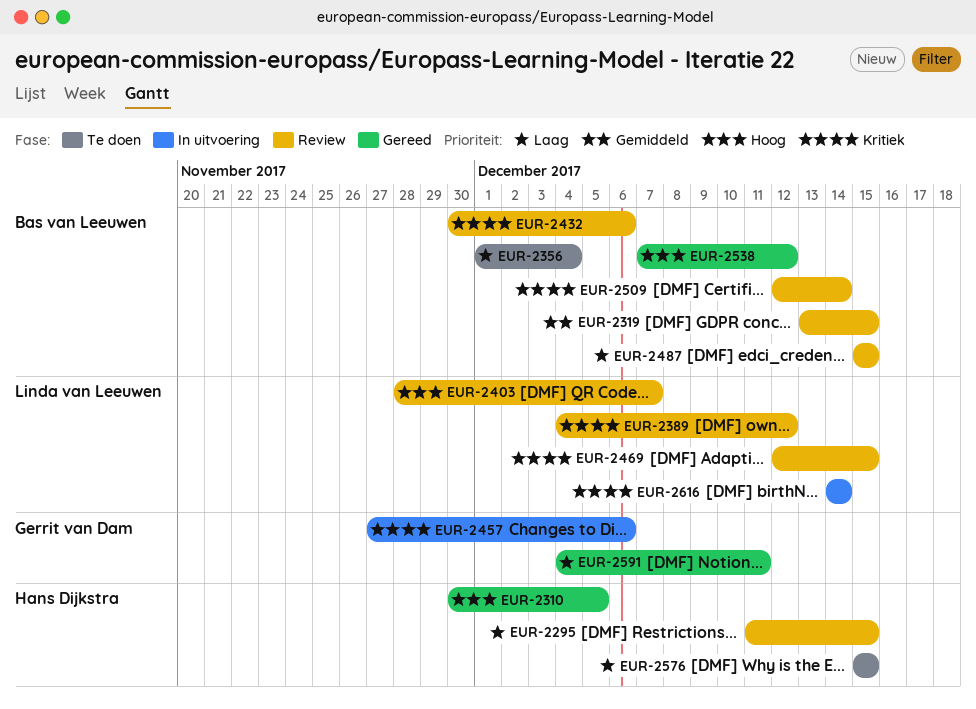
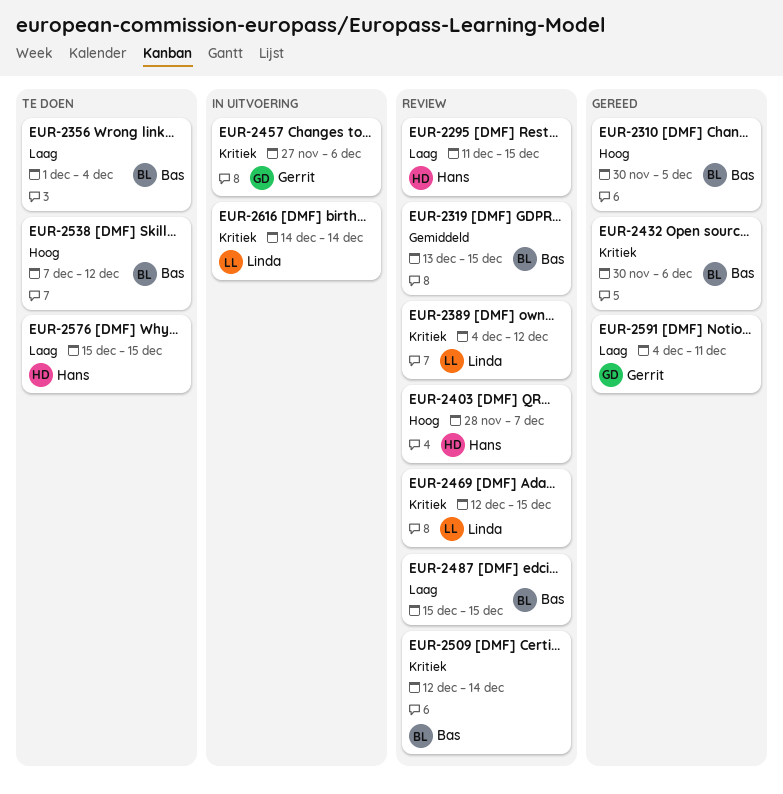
EUR-2310, owner: Hans Dijkstra -> Bas van Leeuwen
EUR-2403, owner: Linda van Leeuwen -> Hans Dijkstra
EUR-2432, status: Review -> Gereed
EUR-2538, status: Gereed -> Te doen

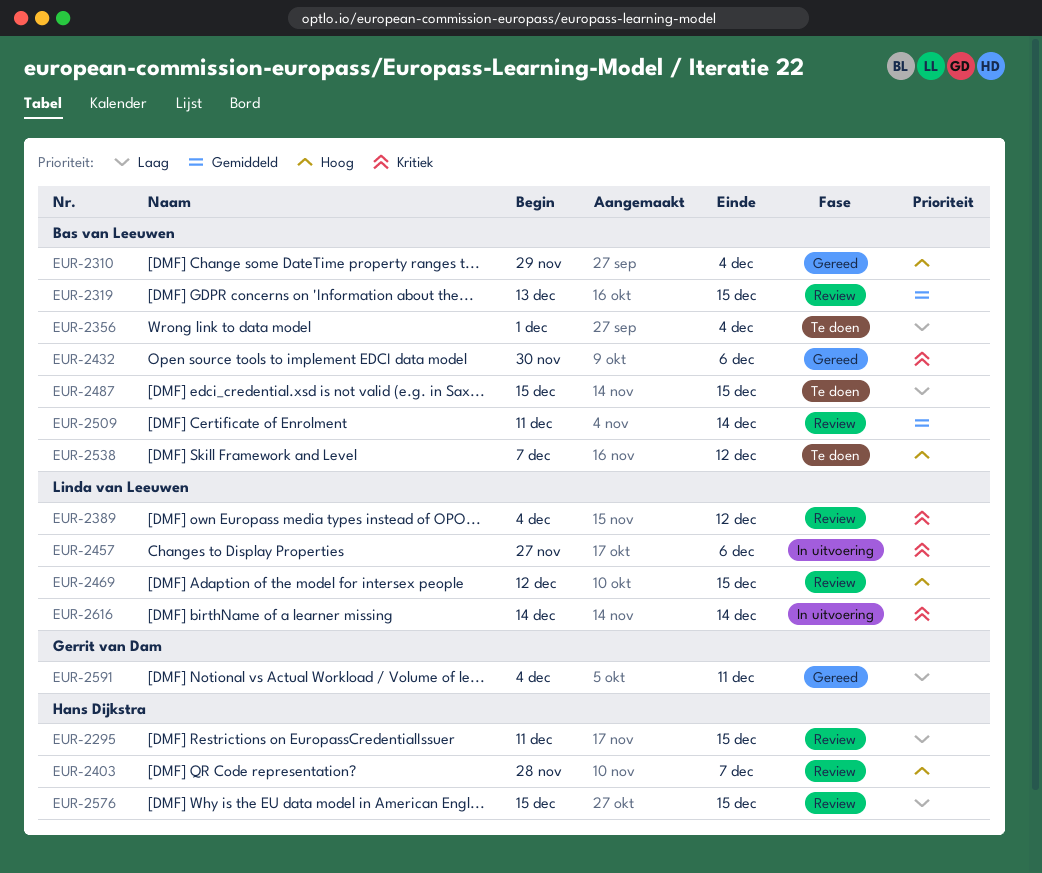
EUR-2310, start: Nov 30 -> Nov 29
EUR-2310, due: Dec 5 -> Dec 4
EUR-2457, owner: Gerrit van Dam -> Linda van Leeuwen
EUR-2469, priority: Kritiek -> Hoog
EUR-2487, status: Review -> Te doen
EUR-2509, priority: Kritiek -> Gemiddeld
EUR-2509, start: Dec 12 -> Dec 11
EUR-2576, status: Te doen -> Review

